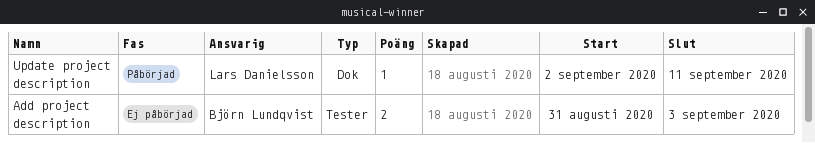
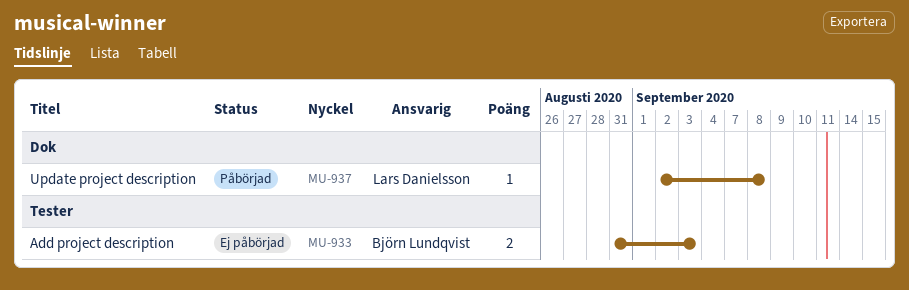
Update project description, due: Sep 11 -> Sep 8

